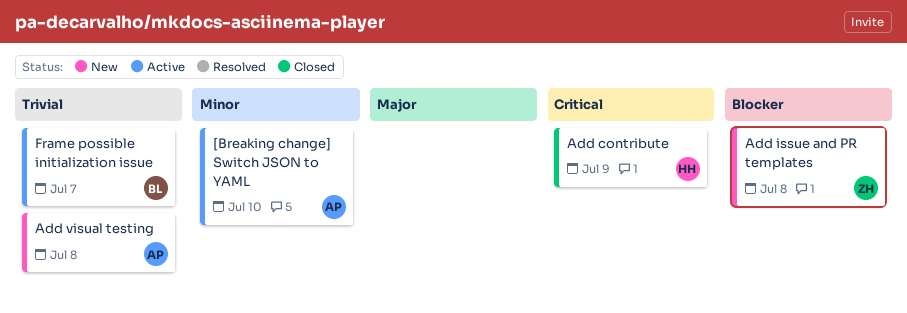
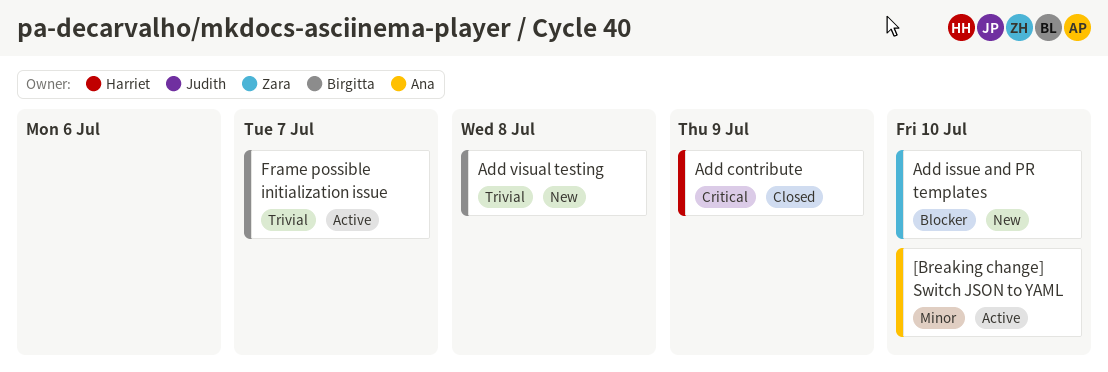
Add issue and PR templates, due: Jul 8 -> Jul 10
Add visual testing, owner: Ana -> Birgitta

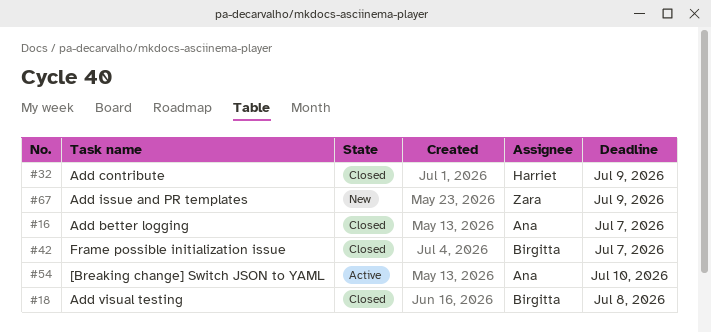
Add better logging: none -> present
Add issue and PR templates, due: Jul 10 -> Jul 9
Add visual testing, status: New -> Closed
Frame possible initialization issue, status: Active -> Closed

